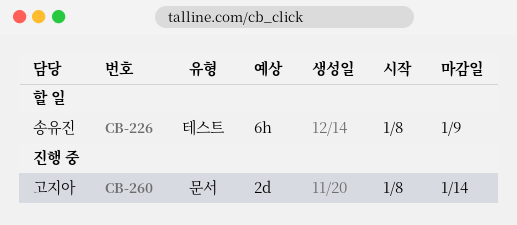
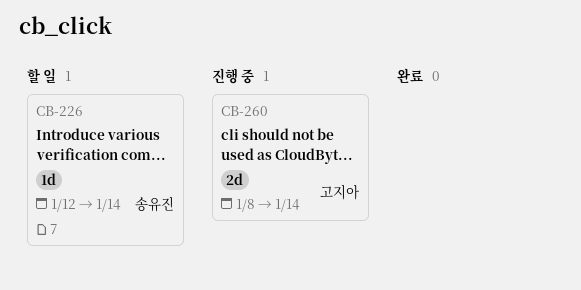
CB-226, estimate: 6h -> 1d
CB-226, start: Jan 8 -> Jan 12
CB-226, due: Jan 9 -> Jan 14

